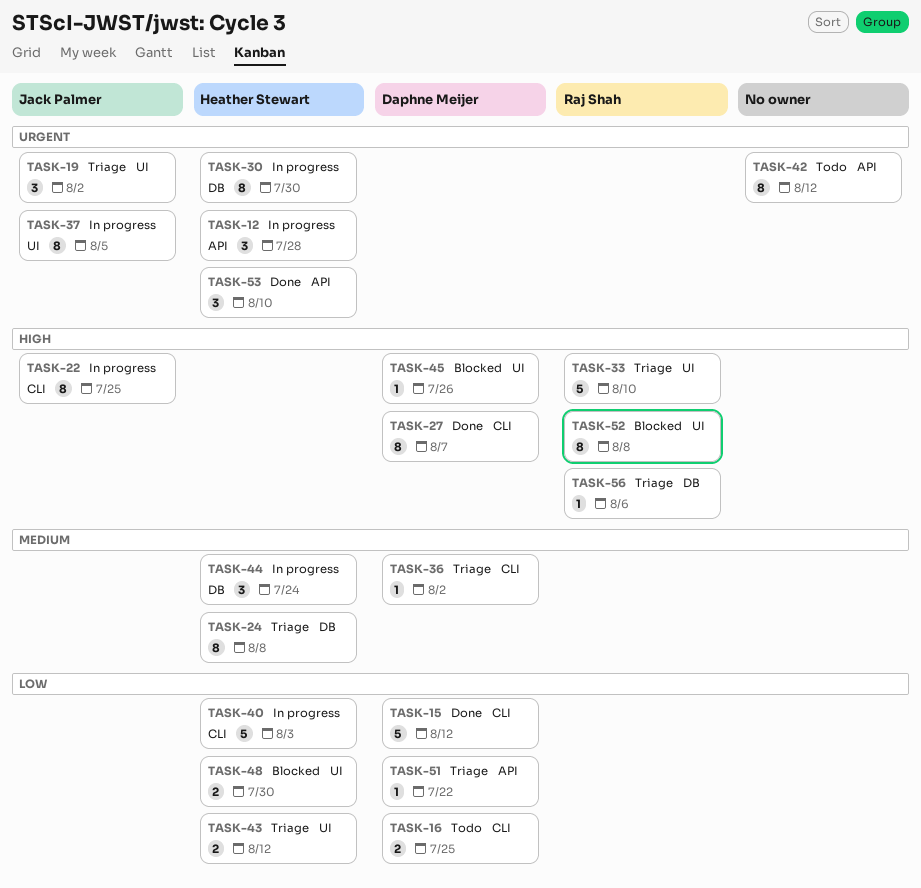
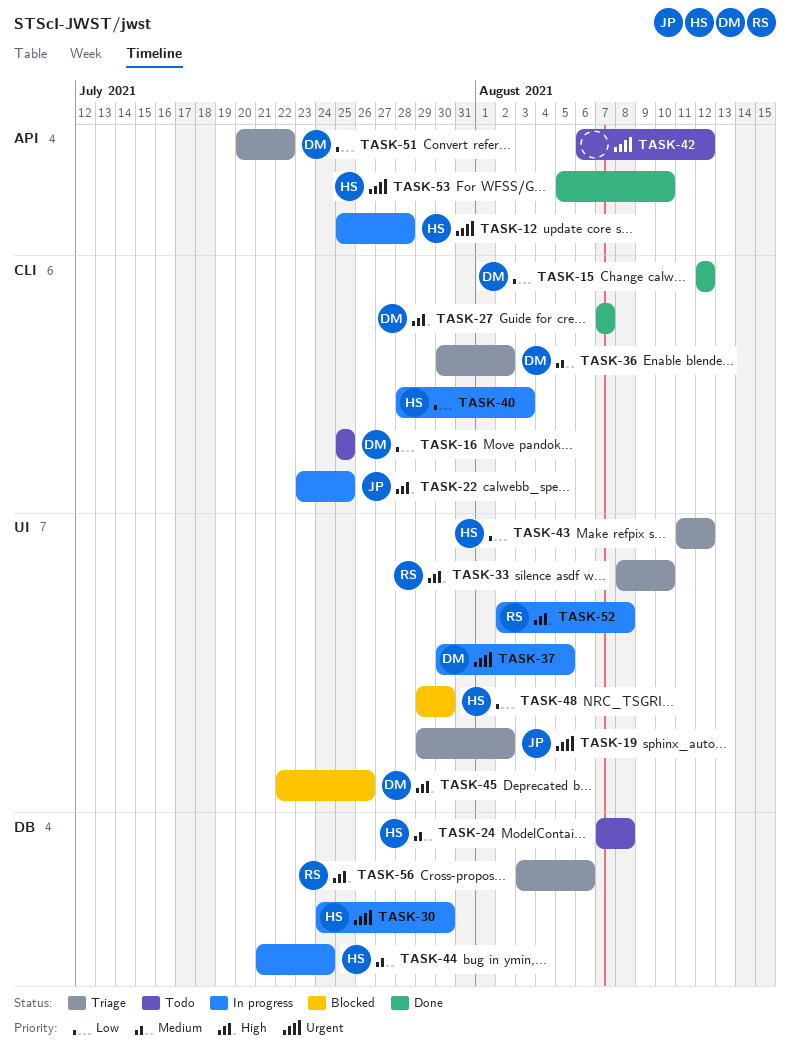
TASK-24, status: Triage -> Todo
TASK-37, owner: Jack Palmer -> Daphne Meijer
TASK-52, status: Blocked -> In progress

